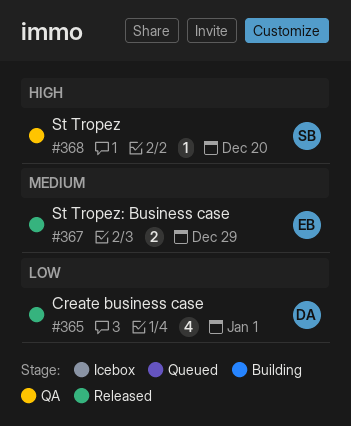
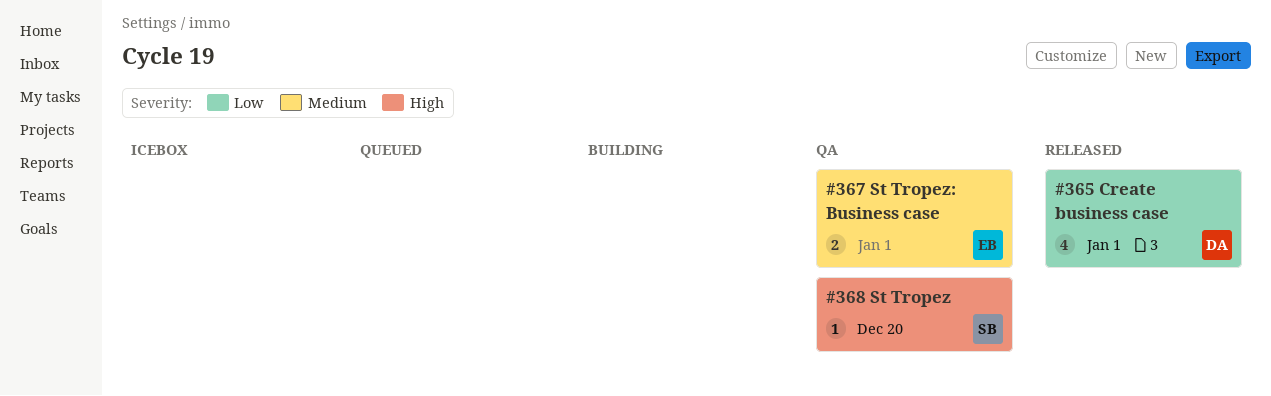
#367, status: Released -> QA
#367, due: Dec 29 -> Jan 1

